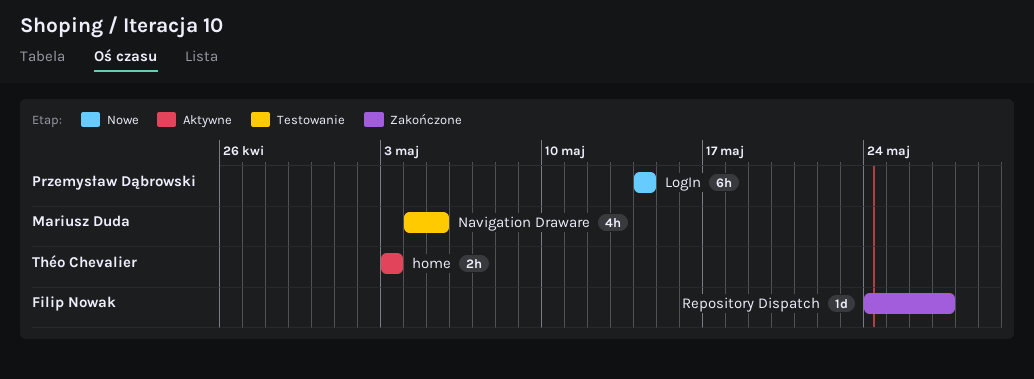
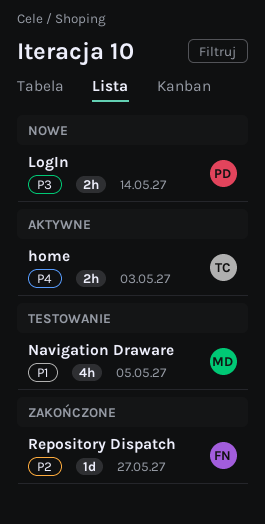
LogIn, estimate: 6h -> 2h

